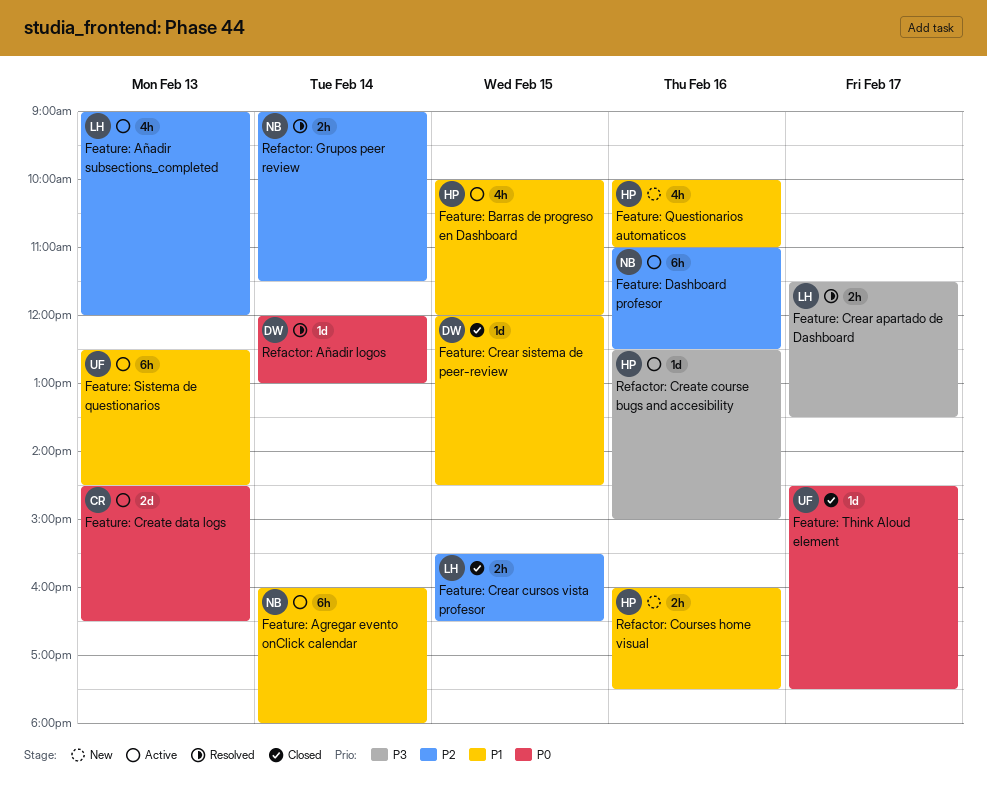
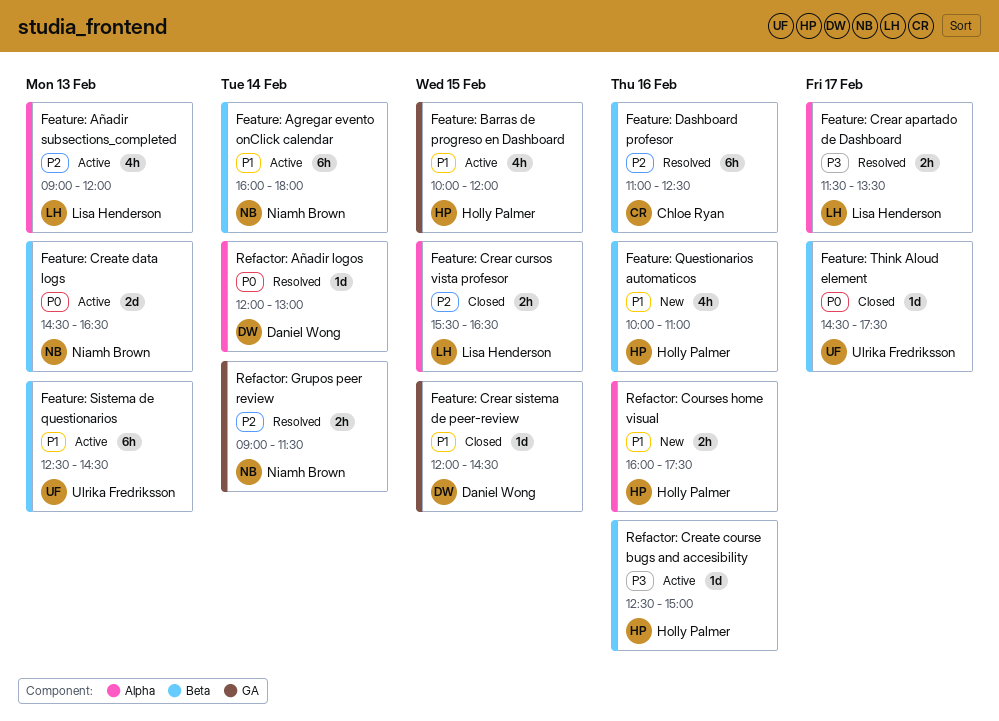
Feature: Create data logs, owner: Chloe Ryan -> Niamh Brown
Feature: Dashboard profesor, status: Active -> Resolved
Feature: Dashboard profesor, owner: Niamh Brown -> Chloe Ryan

